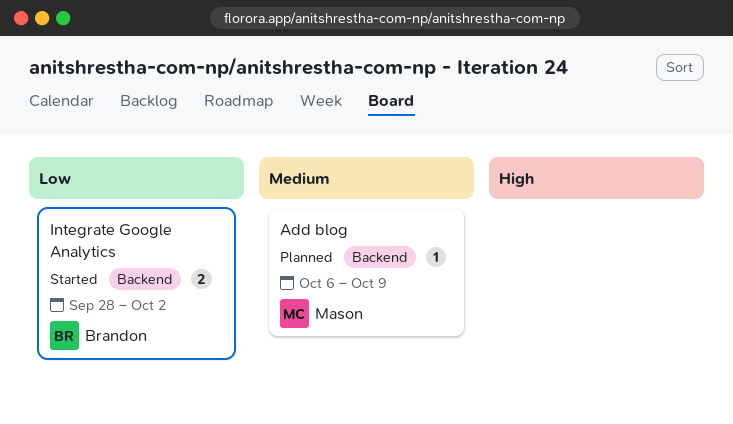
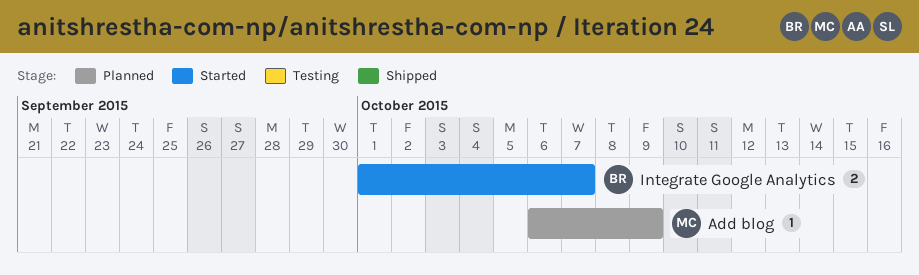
Integrate Google Analytics, start: Sep 28 -> Oct 1
Integrate Google Analytics, due: Oct 2 -> Oct 7

